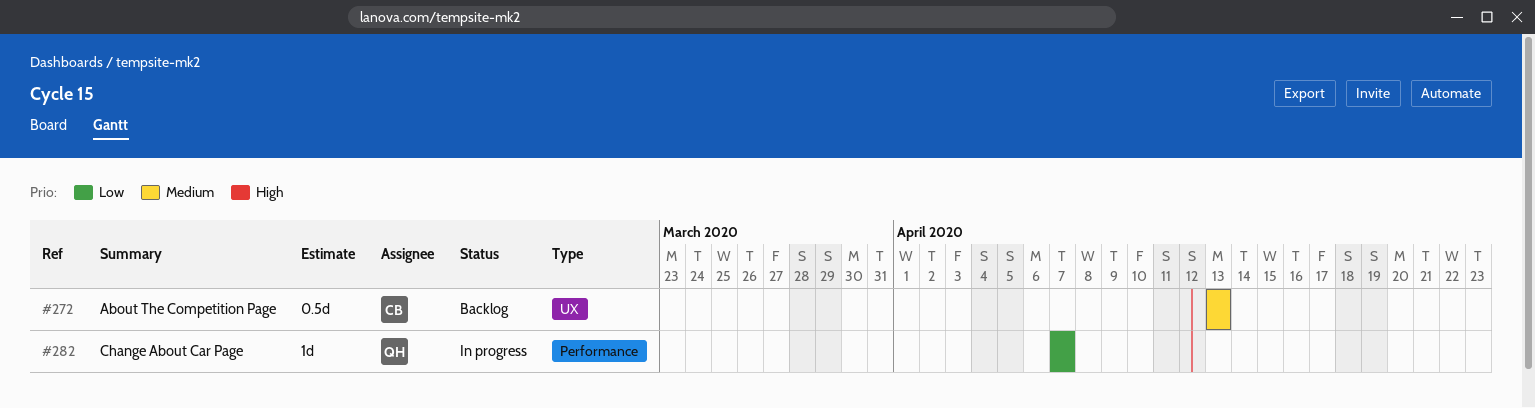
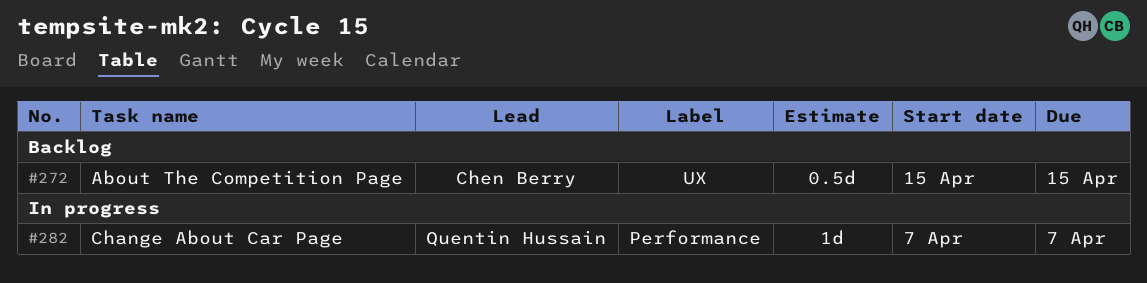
#272, start: Apr 13 -> Apr 15
#272, due: Apr 13 -> Apr 15

